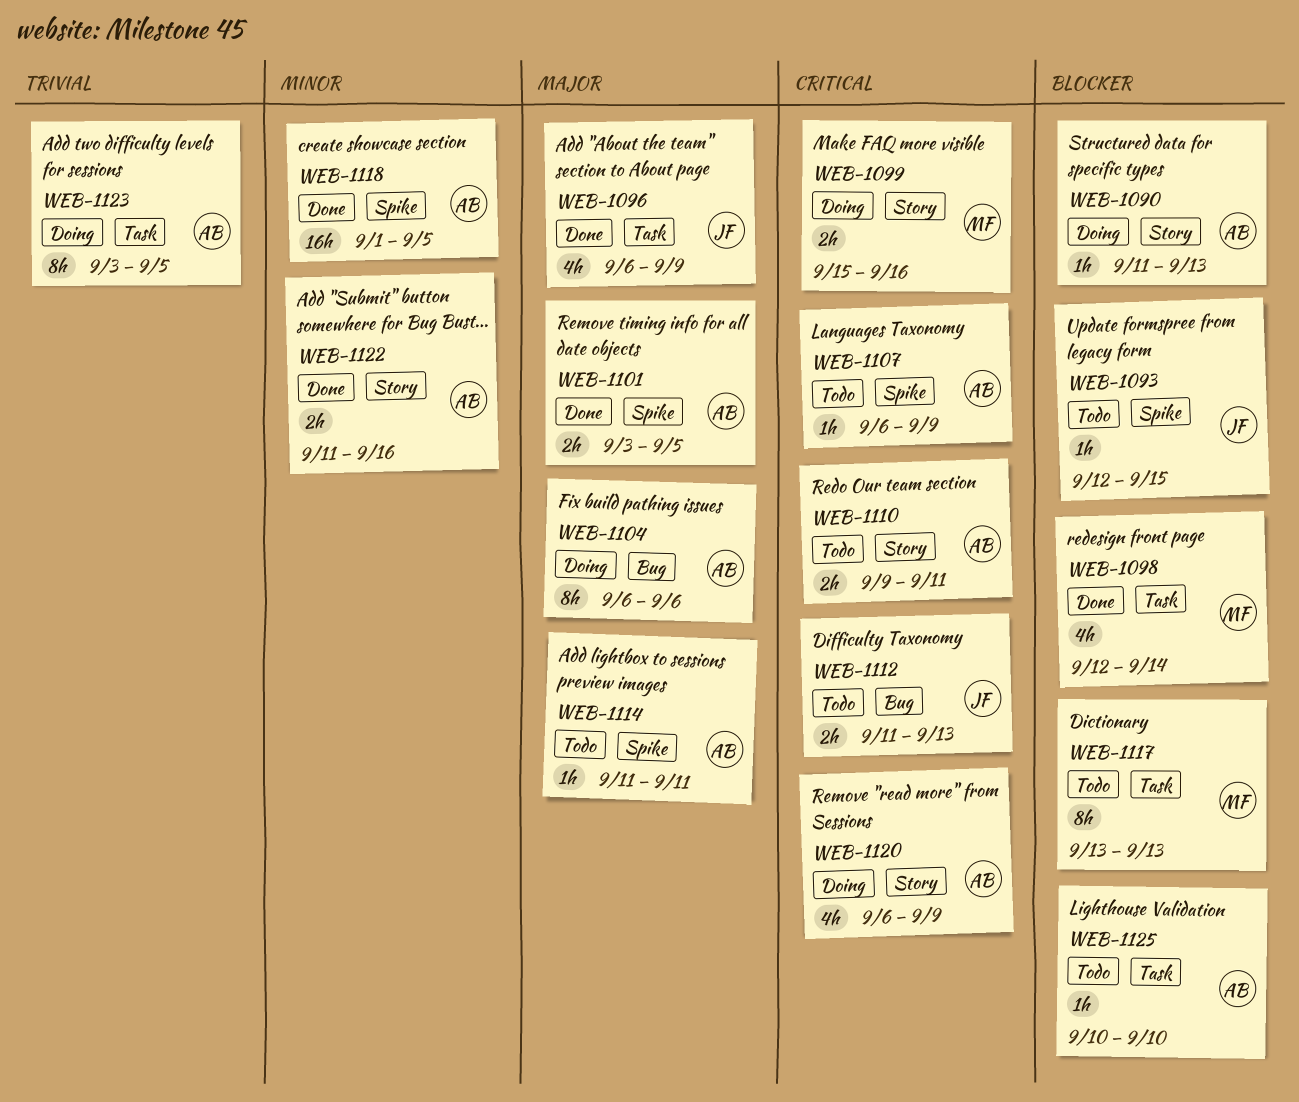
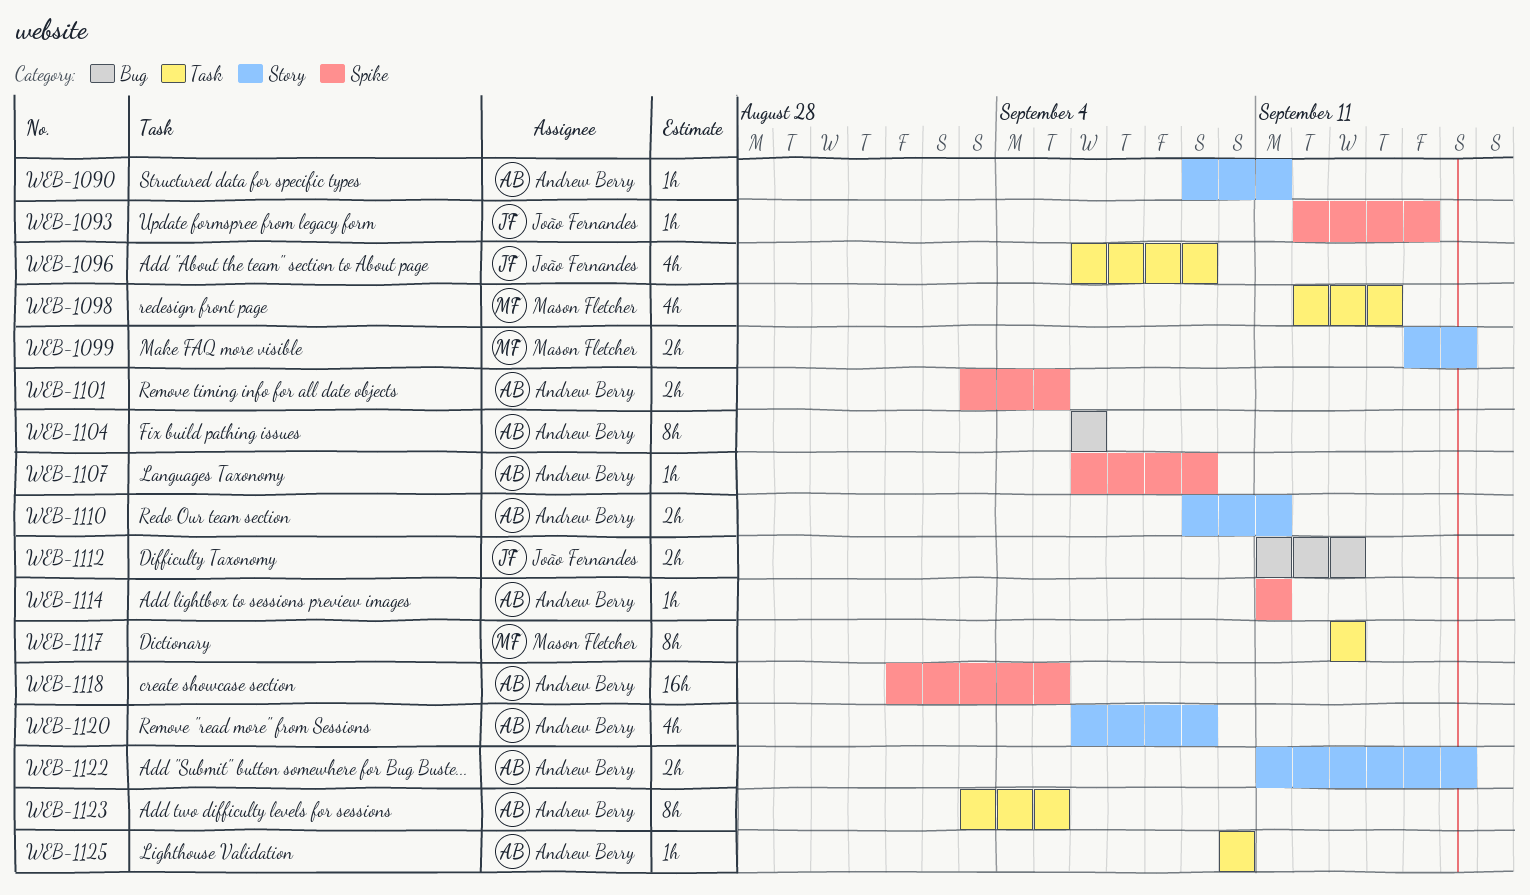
WEB-1090, start: Sep 11 -> Sep 9
WEB-1090, due: Sep 13 -> Sep 11

